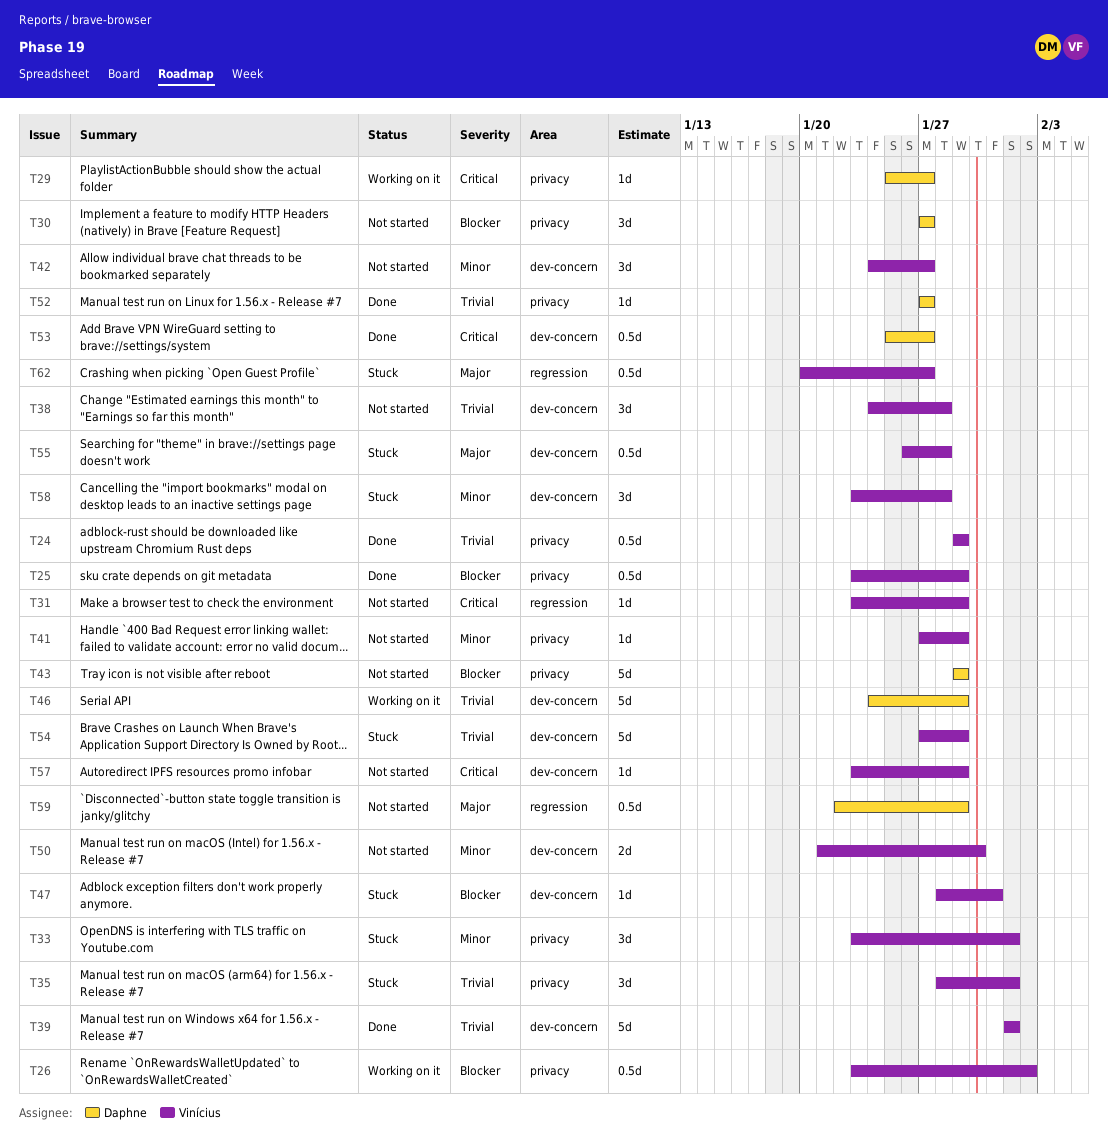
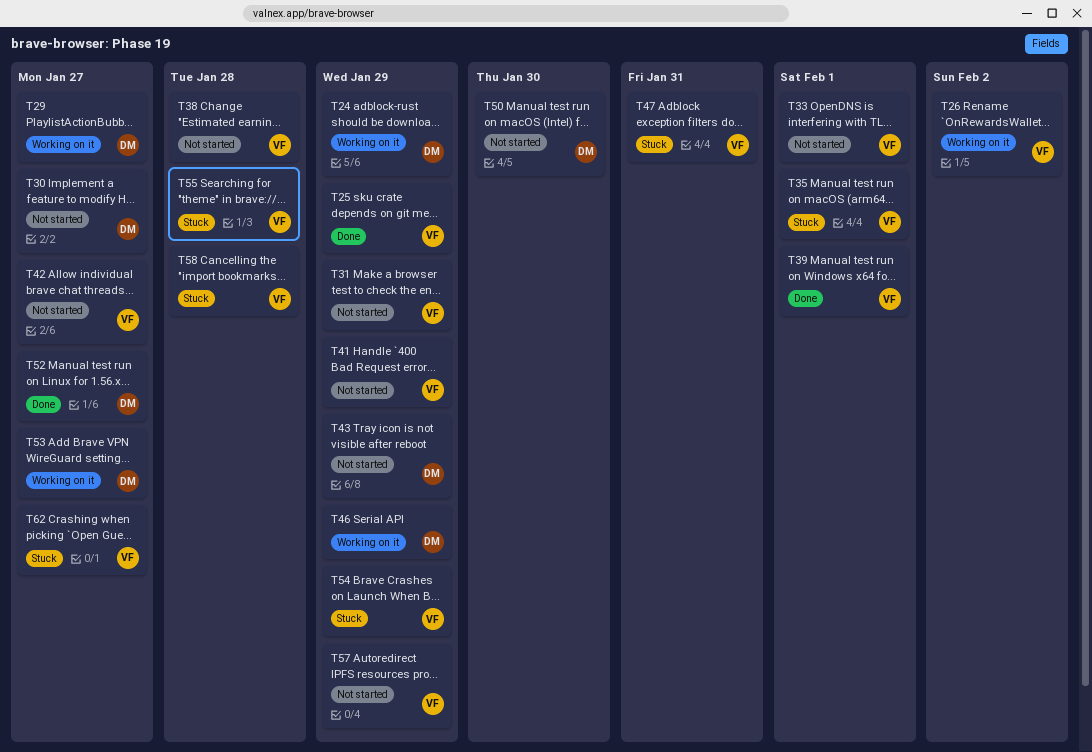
T24, status: Done -> Working on it
T24, owner: Vinícius -> Daphne
T33, status: Stuck -> Not started
T50, owner: Vinícius -> Daphne
T53, status: Done -> Working on it
T59: present -> none

